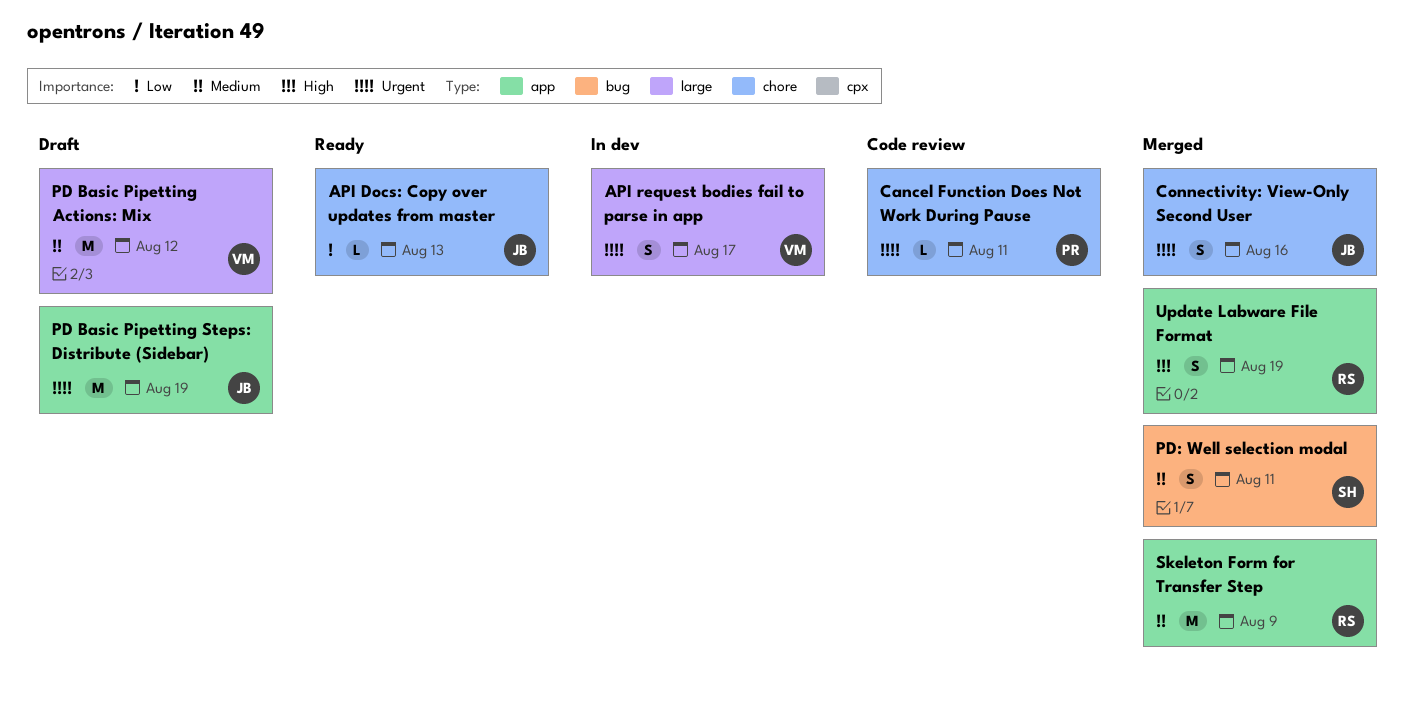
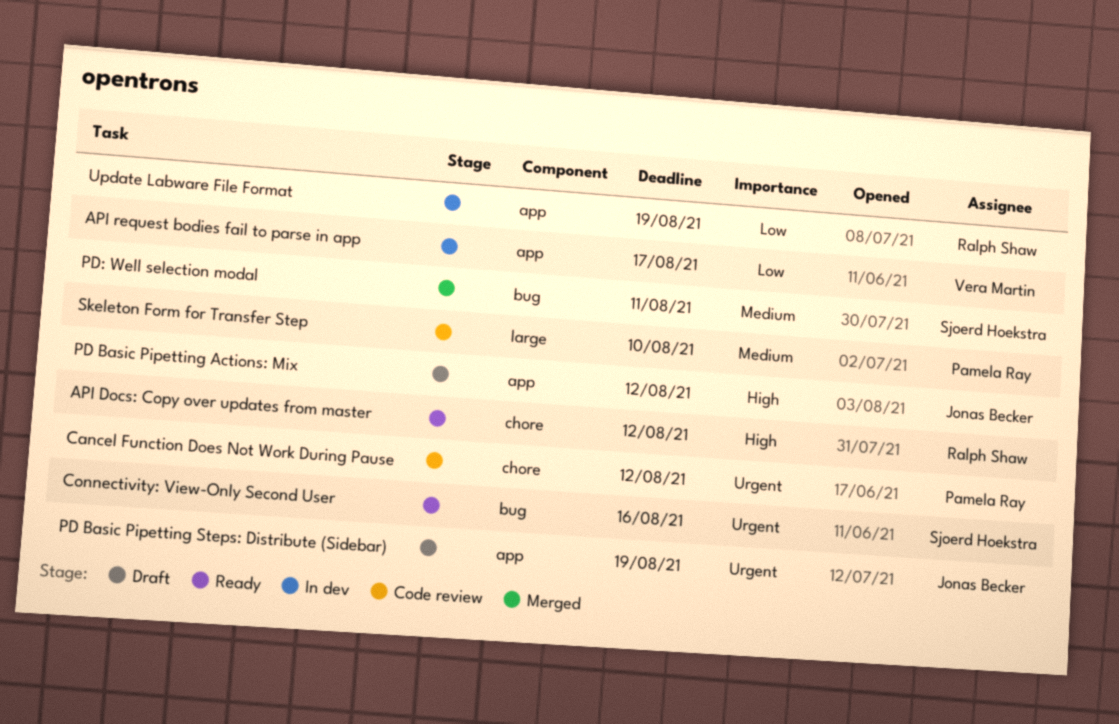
API Docs: Copy over updates from master, owner: Jonas Becker -> Ralph Shaw
API Docs: Copy over updates from master, priority: Low -> High
API Docs: Copy over updates from master, due: Aug 13 -> Aug 12
API request bodies fail to parse in app, priority: Urgent -> Low
API request bodies fail to parse in app, label: large -> app
Cancel Function Does Not Work During Pause, due: Aug 11 -> Aug 12
Connectivity: View-Only Second User, status: Merged -> Ready
Connectivity: View-Only Second User, owner: Jonas Becker -> Sjoerd Hoekstra
Connectivity: View-Only Second User, label: chore -> bug
PD Basic Pipetting Actions: Mix, owner: Vera Martin -> Jonas Becker
PD Basic Pipetting Actions: Mix, priority: Medium -> High
PD Basic Pipetting Actions: Mix, label: large -> app
Skeleton Form for Transfer Step, status: Merged -> Code review
Skeleton Form for Transfer Step, owner: Ralph Shaw -> Pamela Ray
Skeleton Form for Transfer Step, label: app -> large
Skeleton Form for Transfer Step, due: Aug 9 -> Aug 10
Update Labware File Format, status: Merged -> In dev
Update Labware File Format, priority: High -> Low

